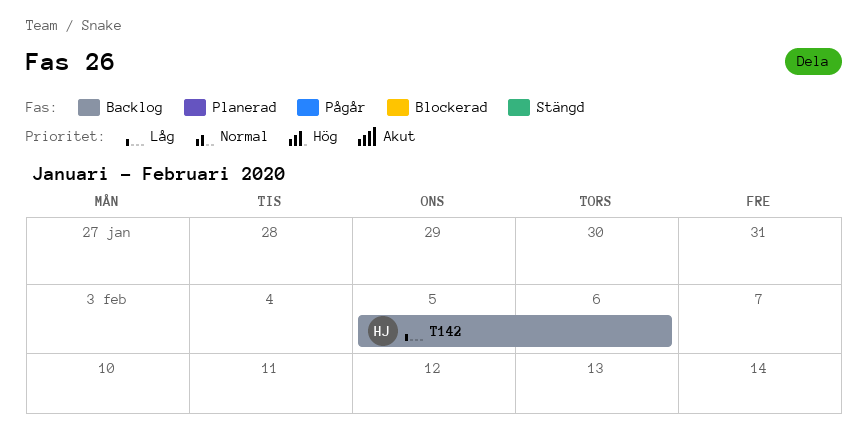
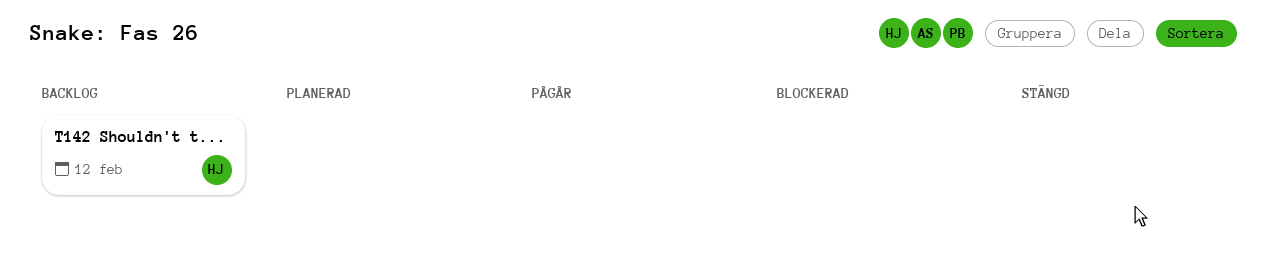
T142, due: Feb 6 -> Feb 12

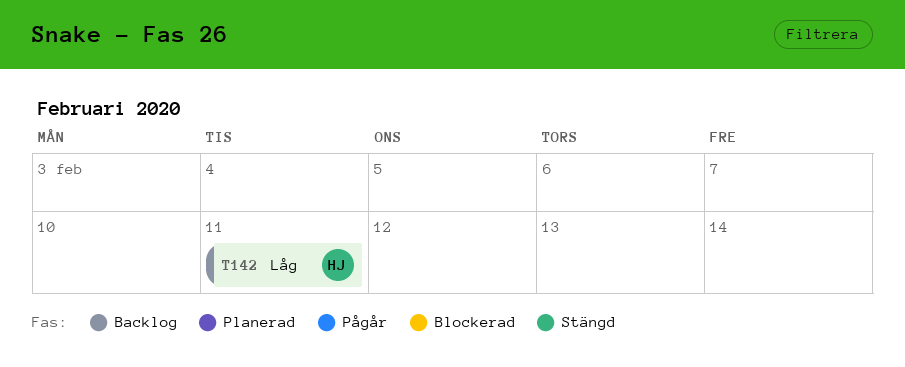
T142, due: Feb 12 -> Feb 11

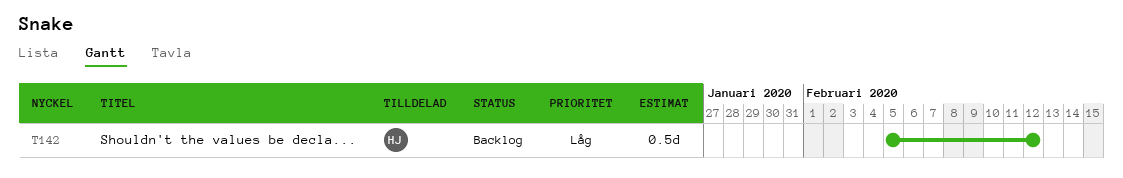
T142, due: Feb 11 -> Feb 12

